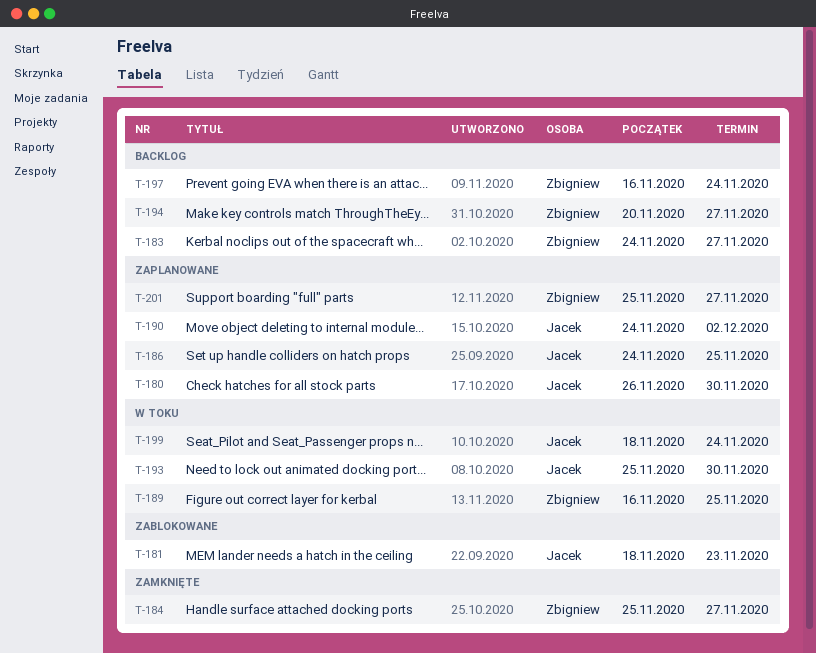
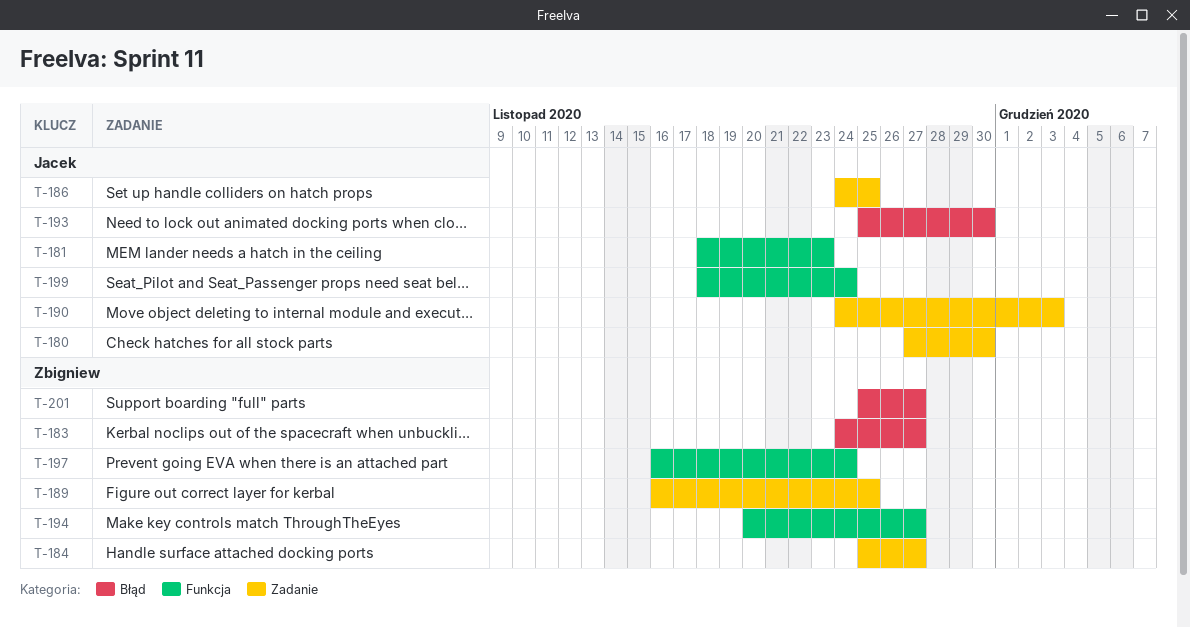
T-180, start: Nov 26 -> Nov 27
T-190, due: Dec 2 -> Dec 3

